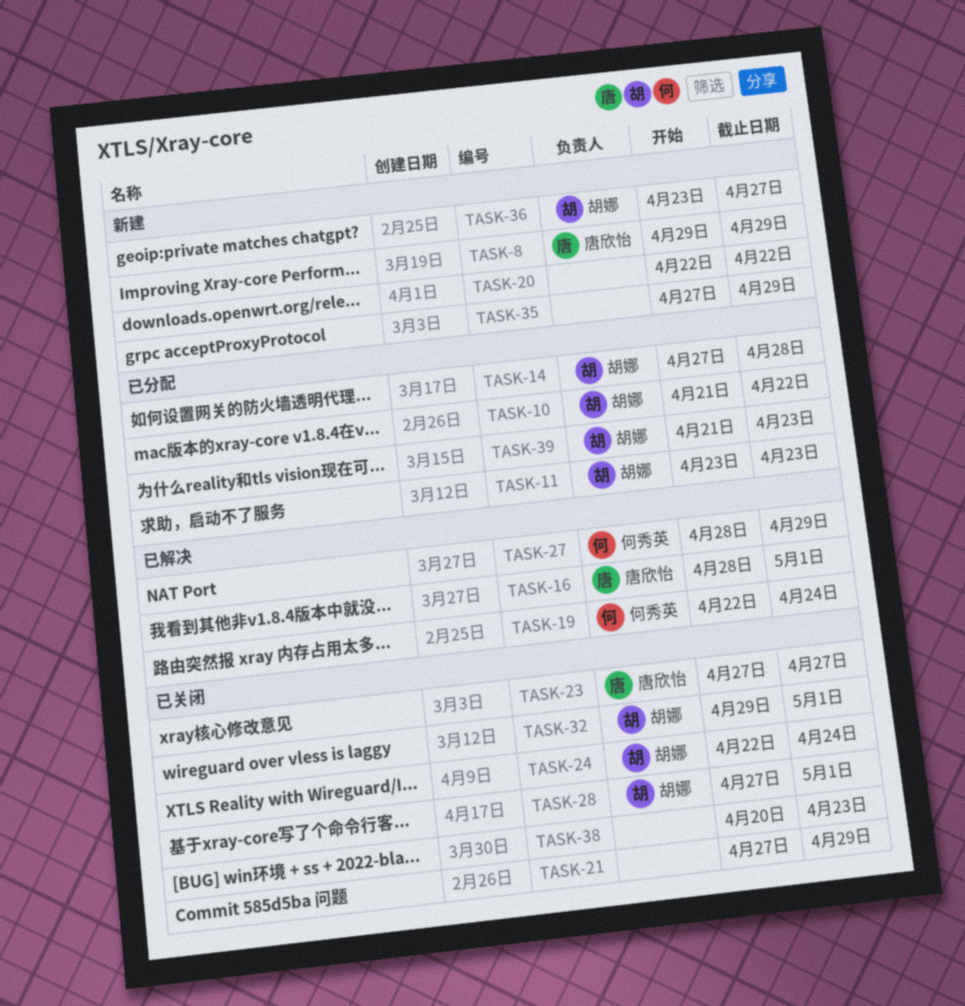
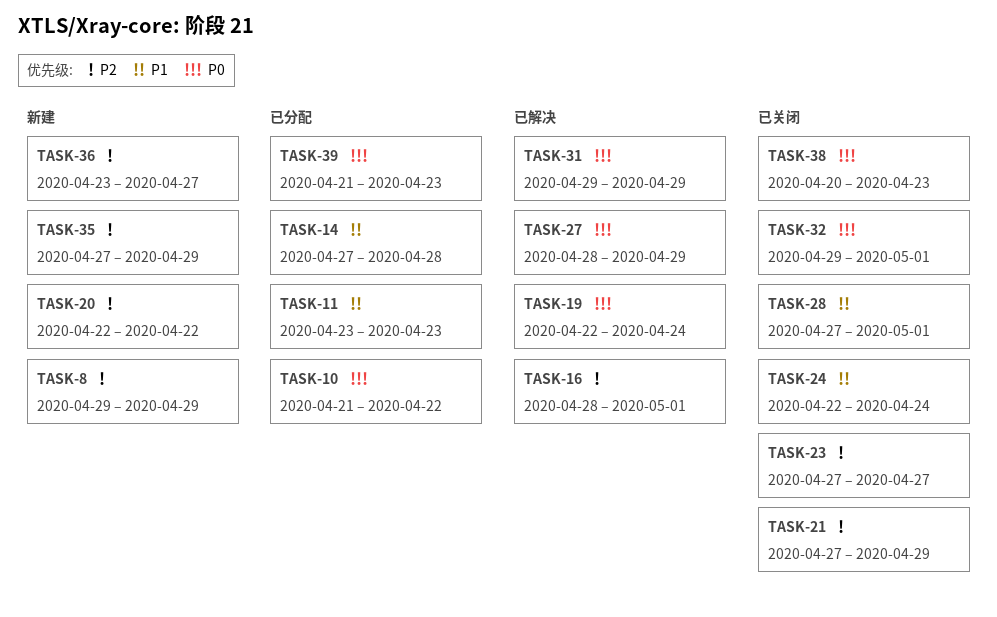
TASK-31: none -> present

